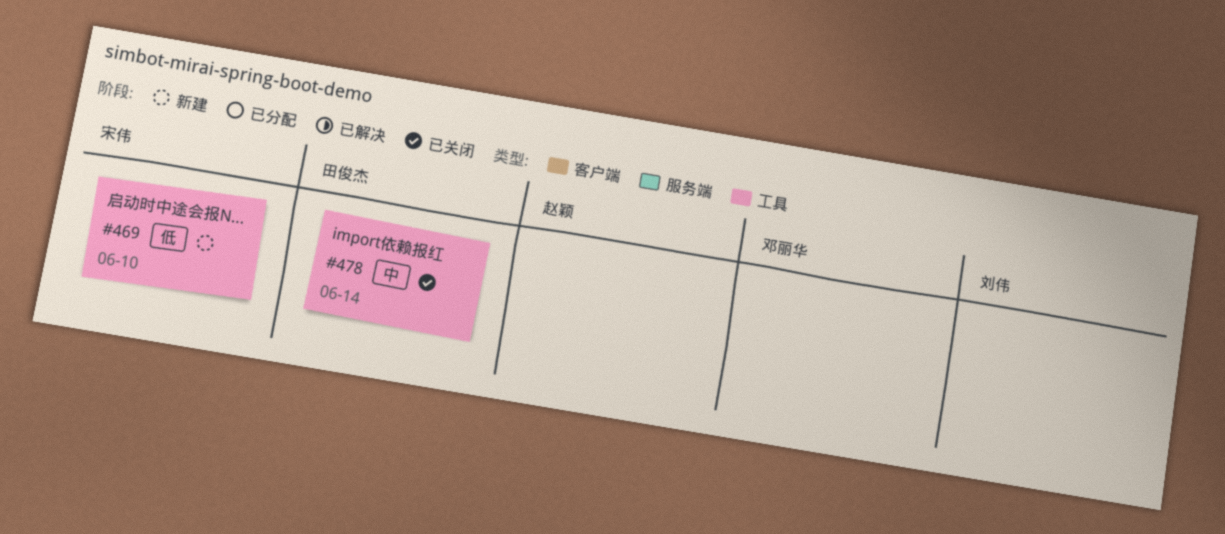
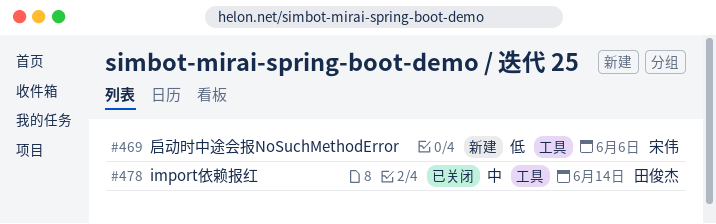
#469, due: Jun 10 -> Jun 6

